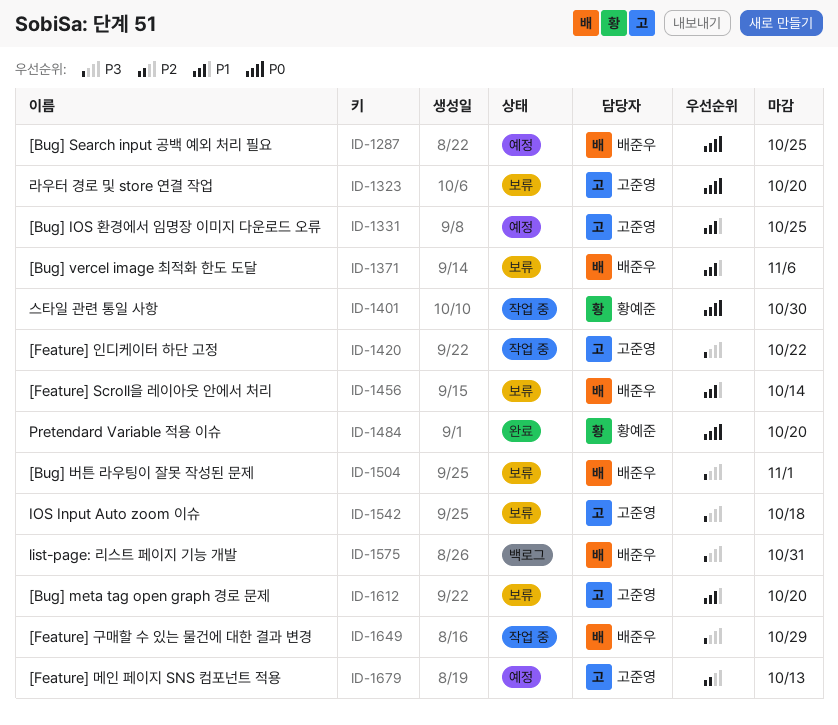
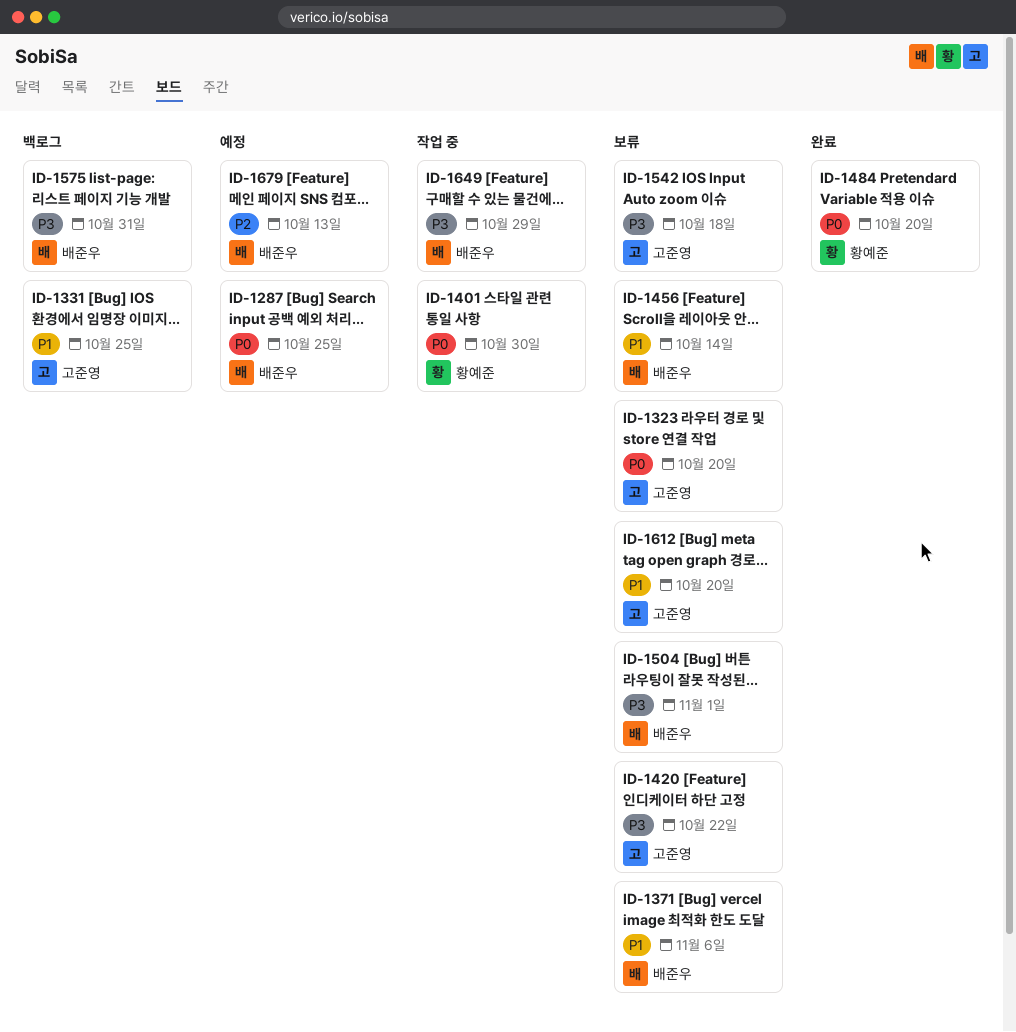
ID-1331, status: 예정 -> 백로그
ID-1420, status: 작업 중 -> 보류
ID-1679, owner: 고준영 -> 배준우

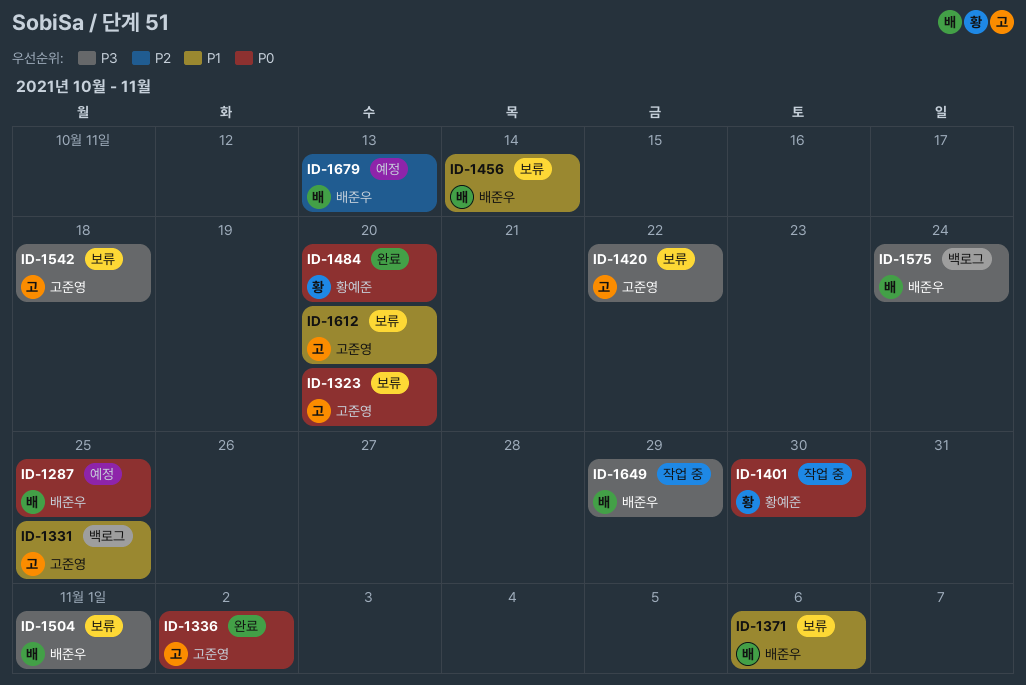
ID-1336: none -> present
ID-1575, due: Oct 31 -> Oct 24

